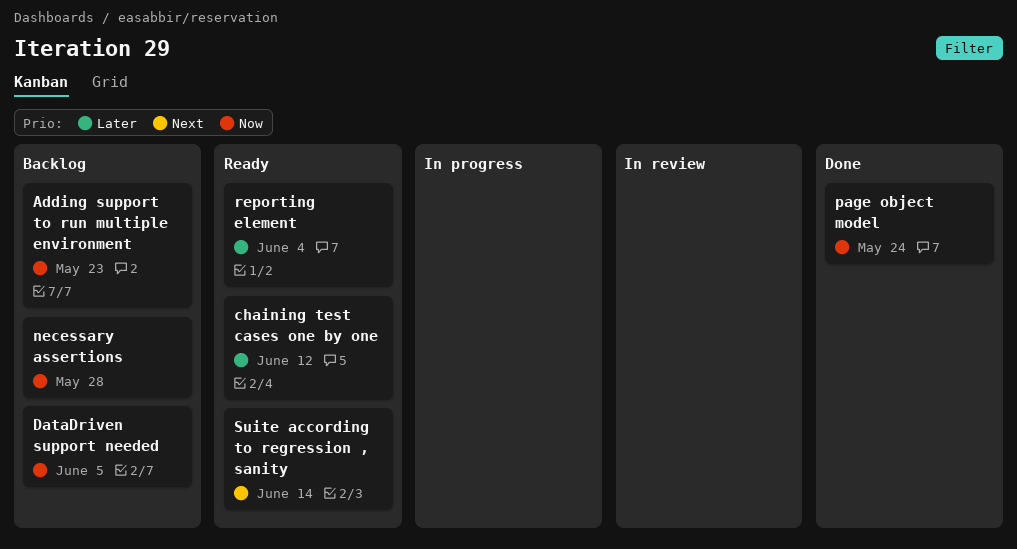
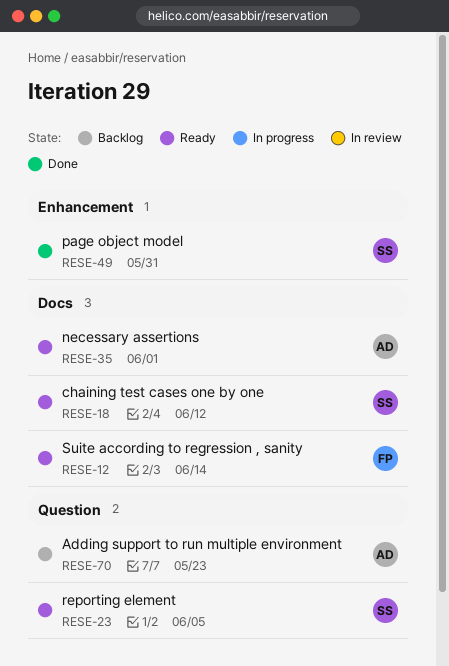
DataDriven support needed: present -> none
necessary assertions, status: Backlog -> Ready
necessary assertions, due: May 28 -> Jun 1
page object model, due: May 24 -> May 31
reporting element, due: Jun 4 -> Jun 5

